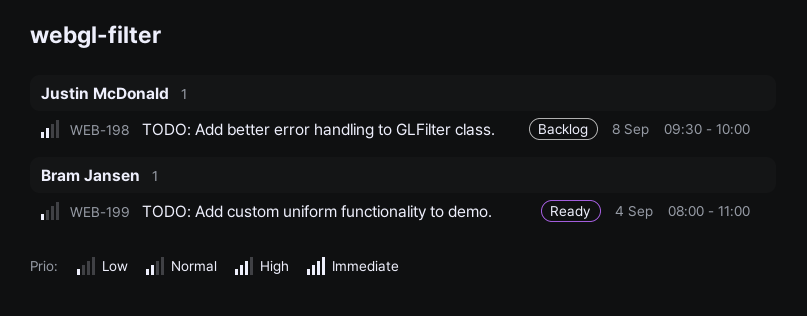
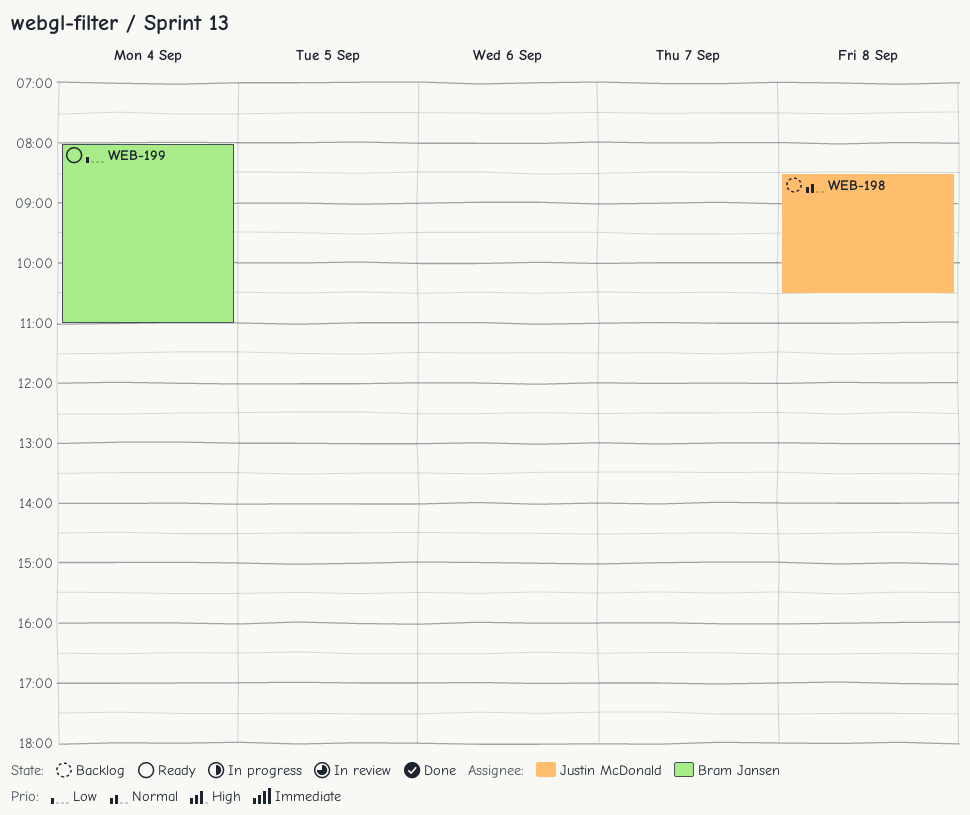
WEB-198, begins: 09:30 -> 08:30
WEB-198, ends: 10:00 -> 10:30

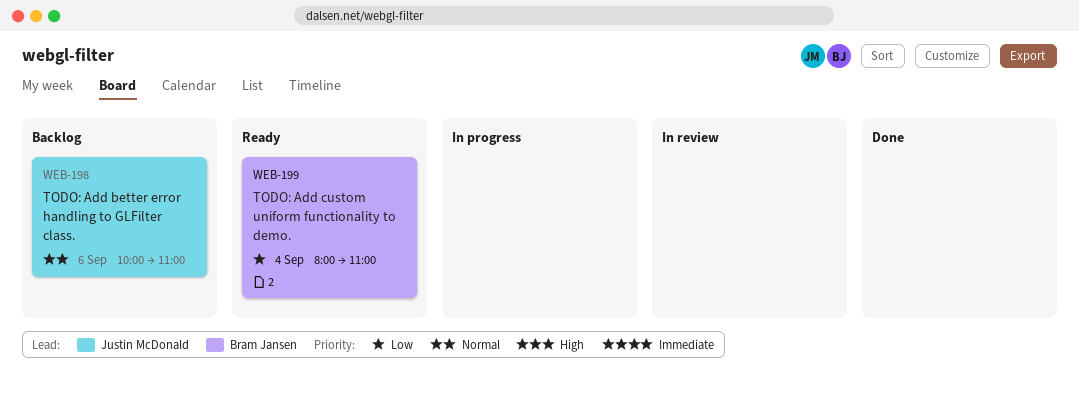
WEB-198, day: Sep 8 -> Sep 6
WEB-198, begins: 08:30 -> 10:00
WEB-198, ends: 10:30 -> 11:00

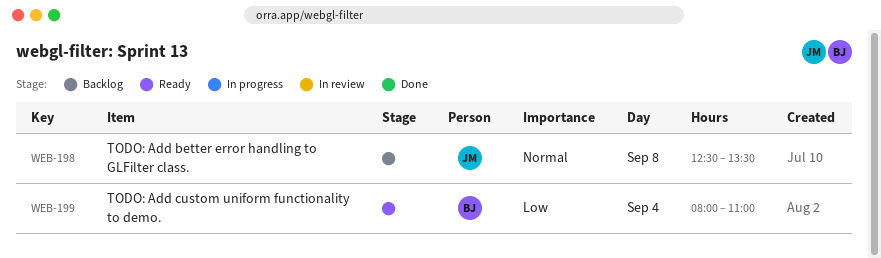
WEB-198, day: Sep 6 -> Sep 8
WEB-198, begins: 10:00 -> 12:30
WEB-198, ends: 11:00 -> 13:30

